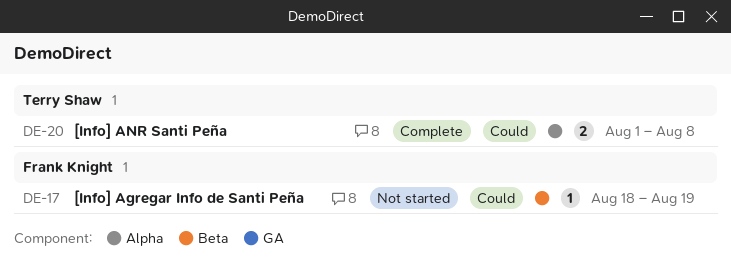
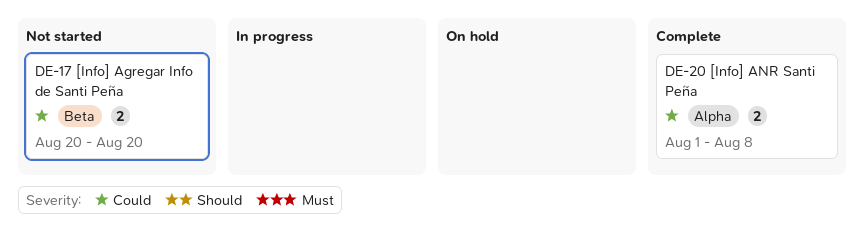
DE-17, estimate: 1 -> 2
DE-17, start: Aug 18 -> Aug 20
DE-17, due: Aug 19 -> Aug 20

